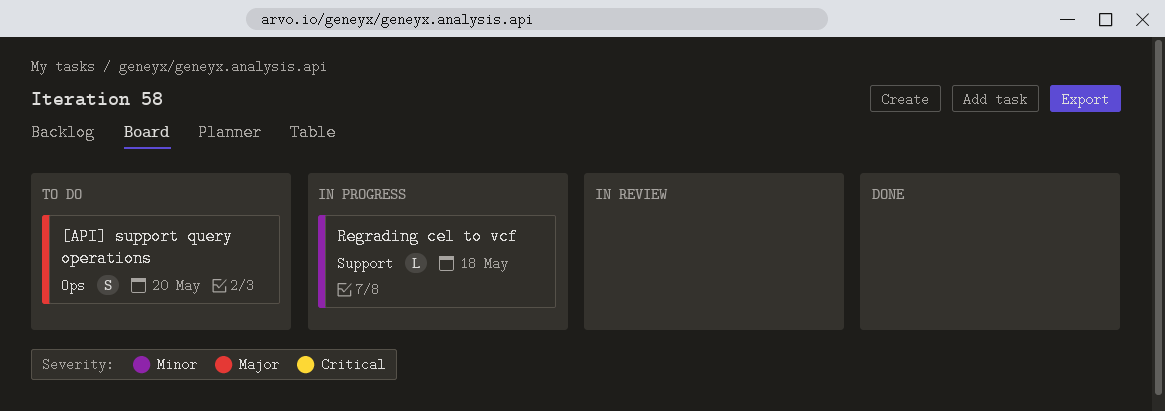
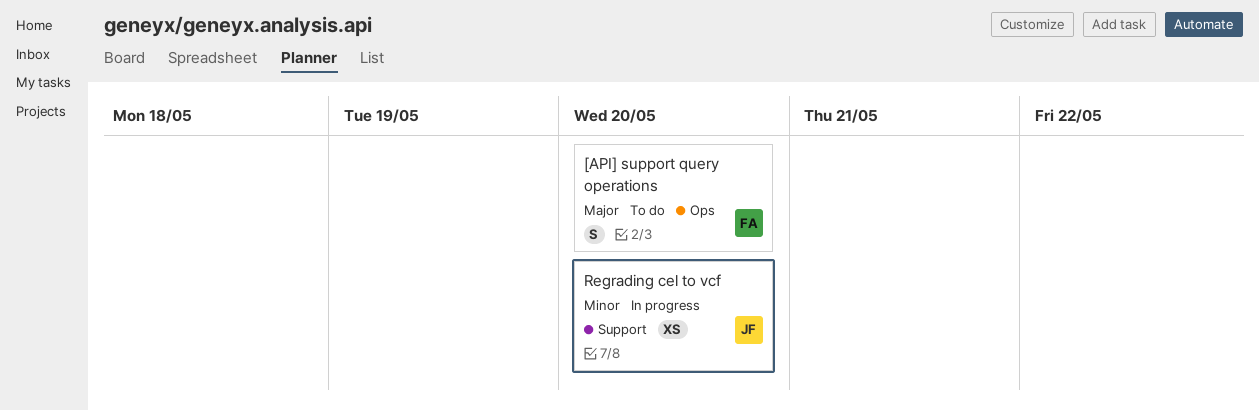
Regrading cel to vcf, estimate: L -> XS
Regrading cel to vcf, due: May 18 -> May 20

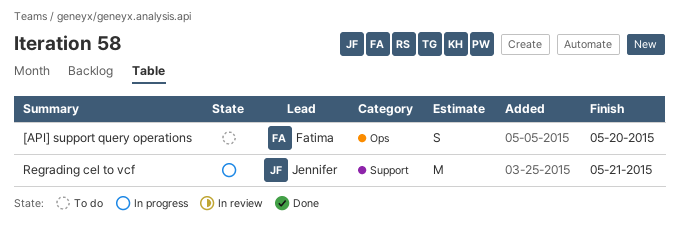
Regrading cel to vcf, estimate: XS -> M
Regrading cel to vcf, due: May 20 -> May 21

